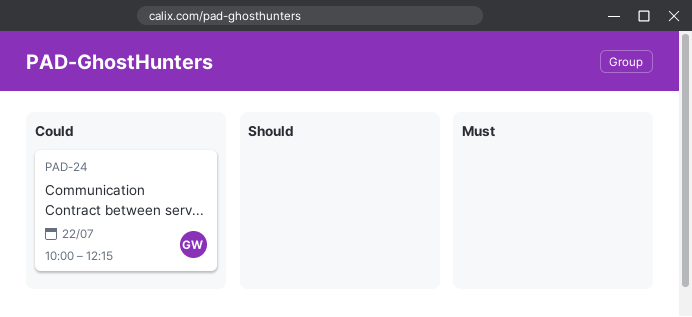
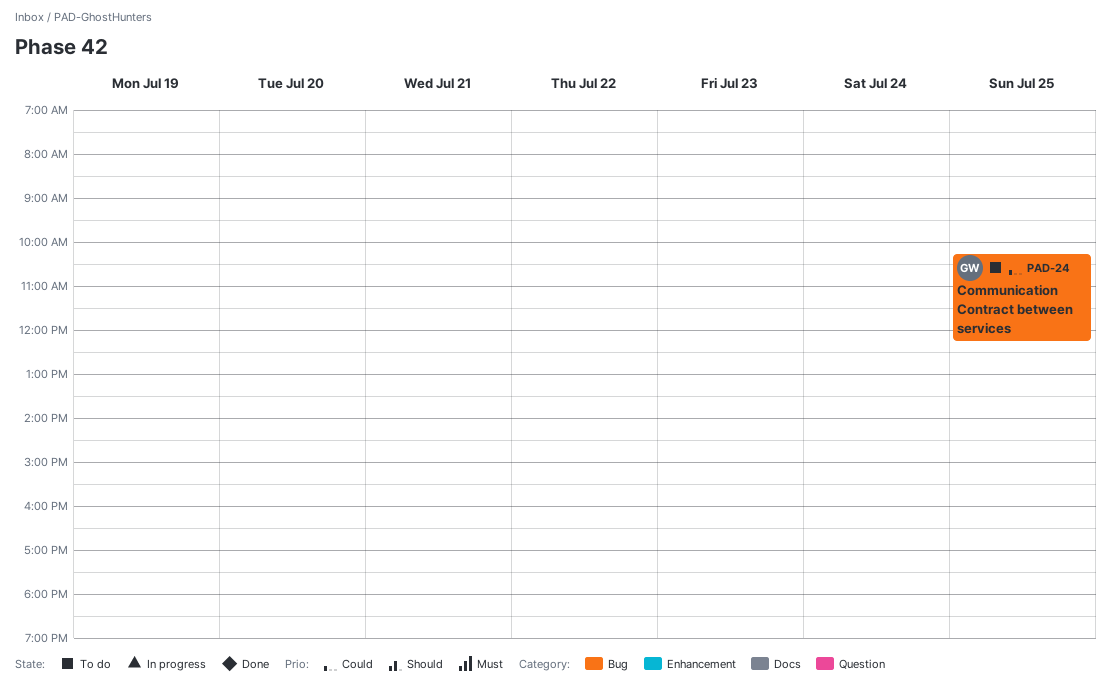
PAD-24, day: Jul 22 -> Jul 25
PAD-24, begins: 10:00 -> 10:15

